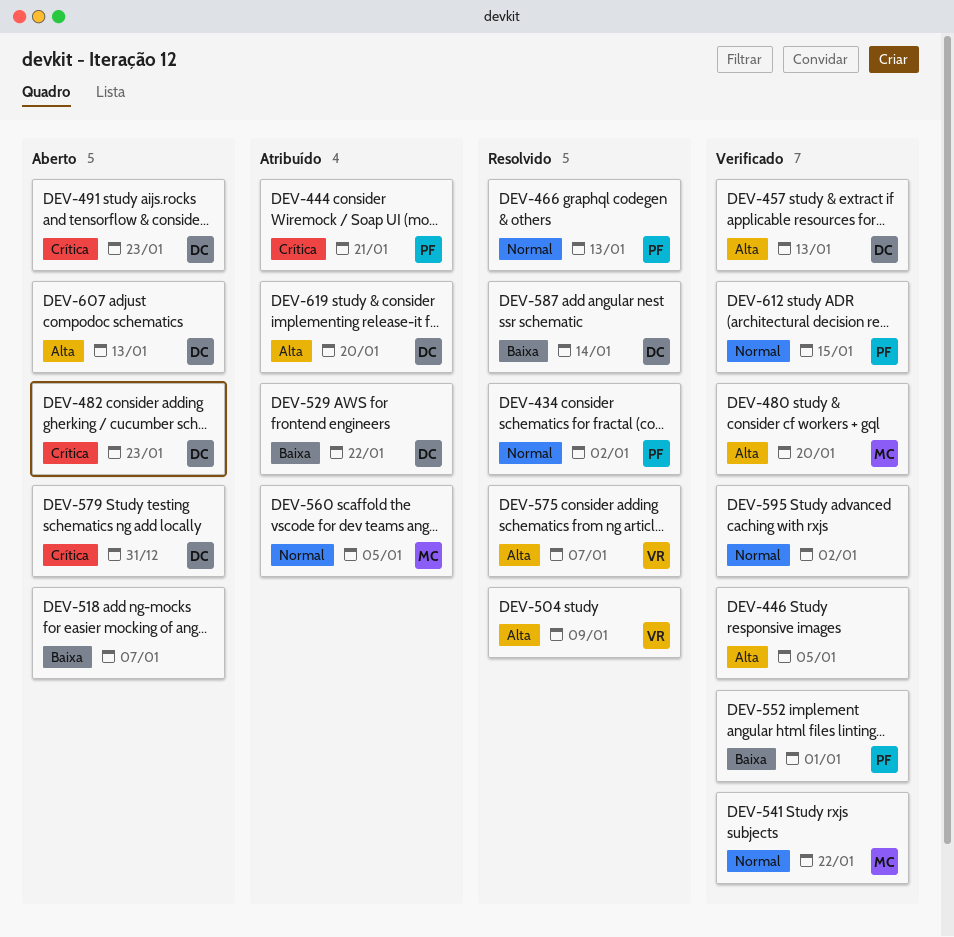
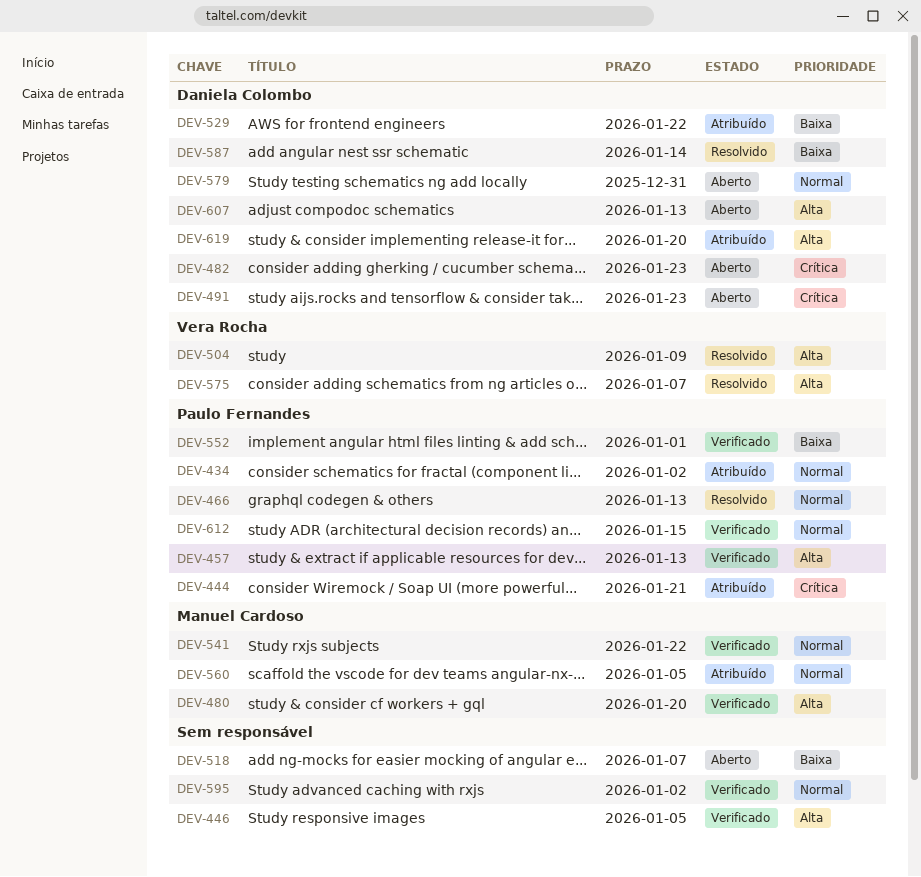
DEV-434, status: Resolvido -> Atribuído
DEV-457, owner: Daniela Colombo -> Paulo Fernandes
DEV-579, priority: Crítica -> Normal

